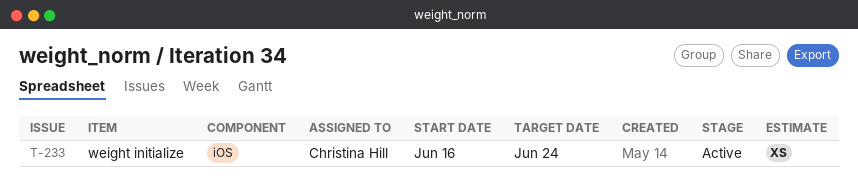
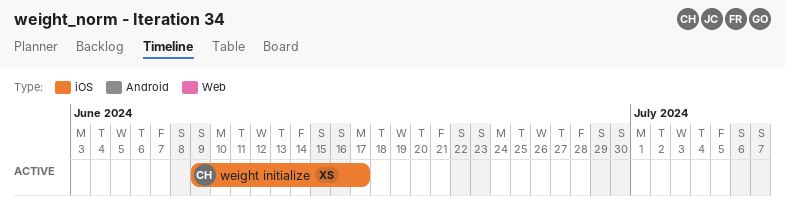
weight initialize, start: Jun 16 -> Jun 9
weight initialize, due: Jun 24 -> Jun 17

